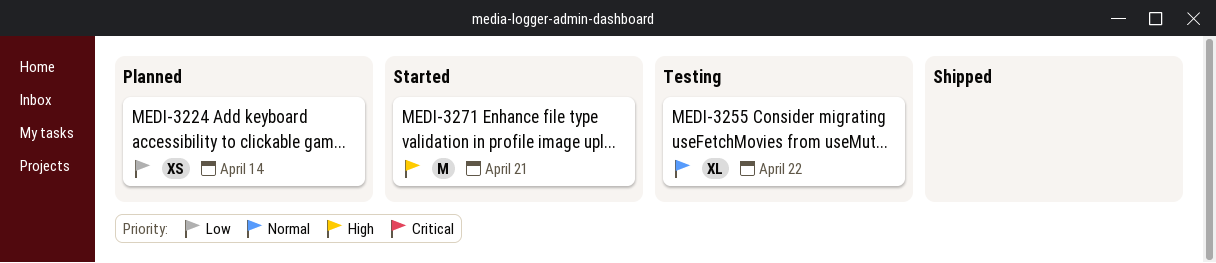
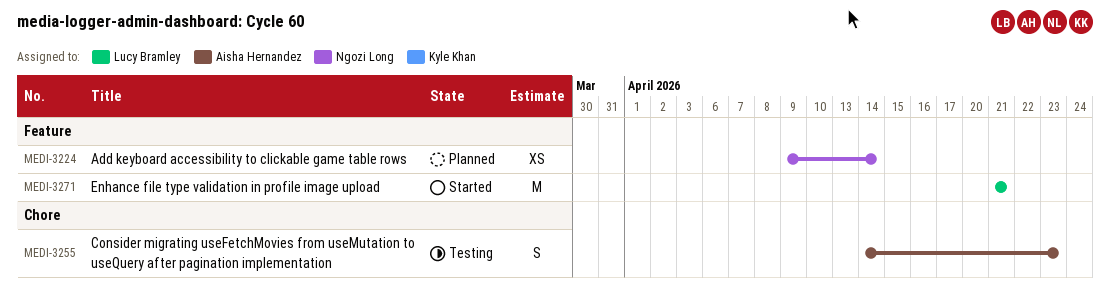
MEDI-3255, estimate: XL -> S
MEDI-3255, due: Apr 22 -> Apr 23

